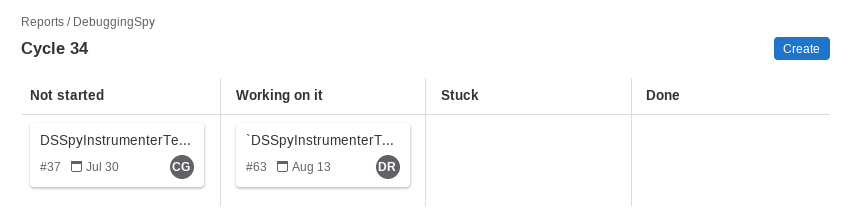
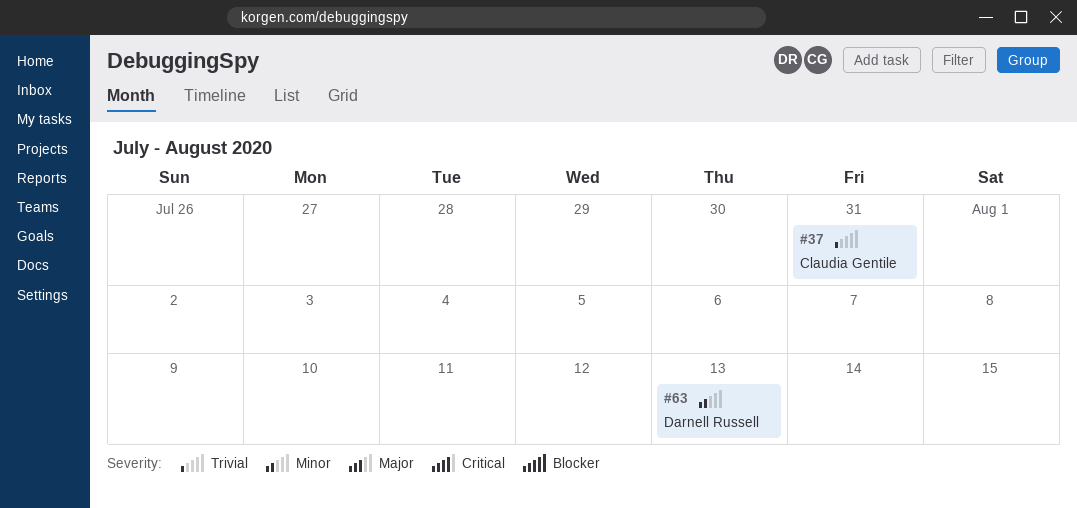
#37, due: Jul 30 -> Jul 31

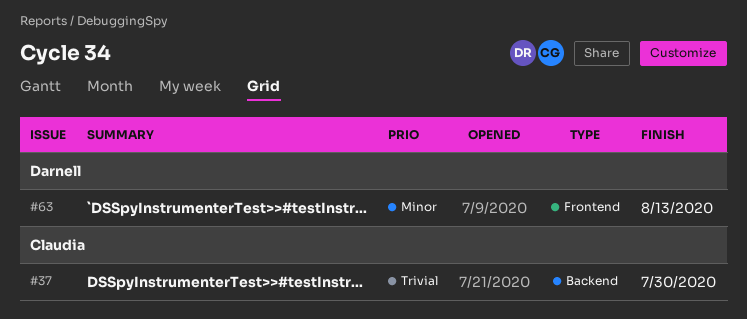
#37, due: Jul 31 -> Jul 30

